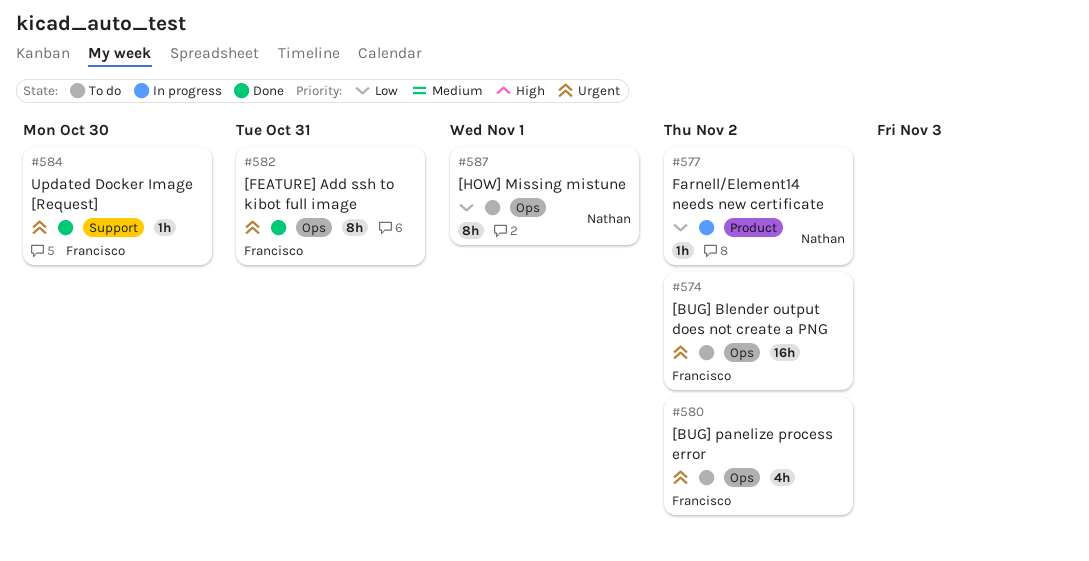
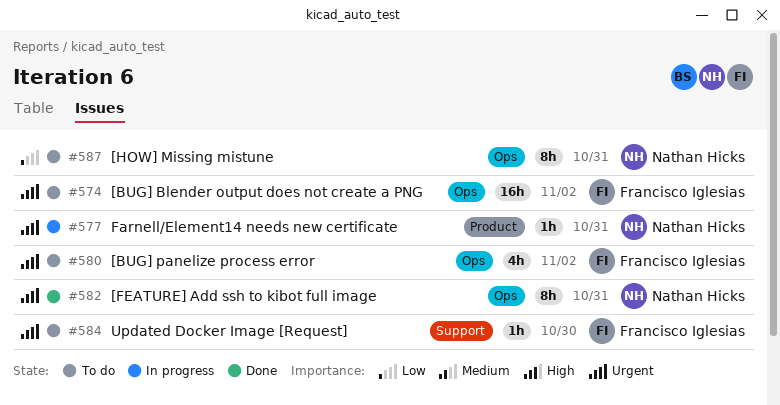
#577, priority: Low -> Urgent
#577, due: Nov 2 -> Oct 31
#582, owner: Francisco Iglesias -> Nathan Hicks
#584, status: Done -> To do
#587, due: Nov 1 -> Oct 31

